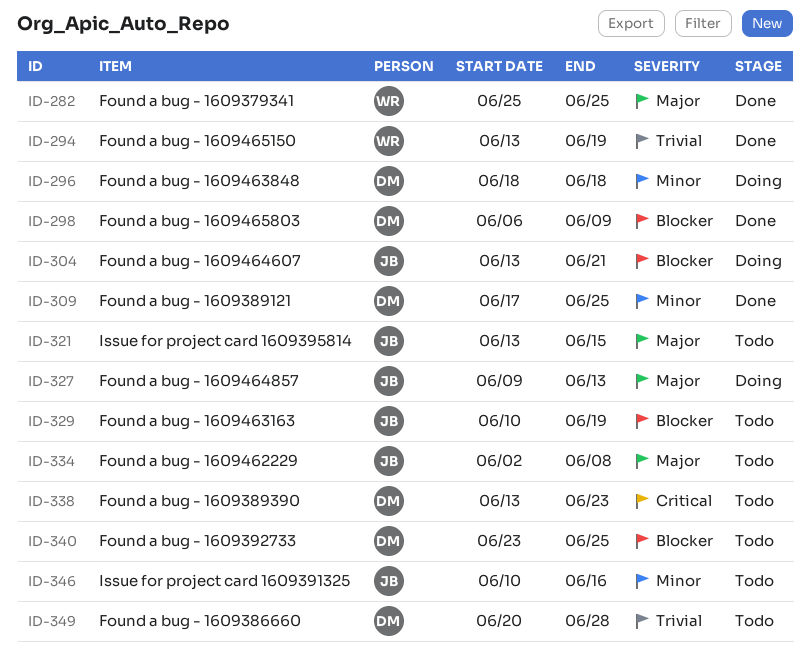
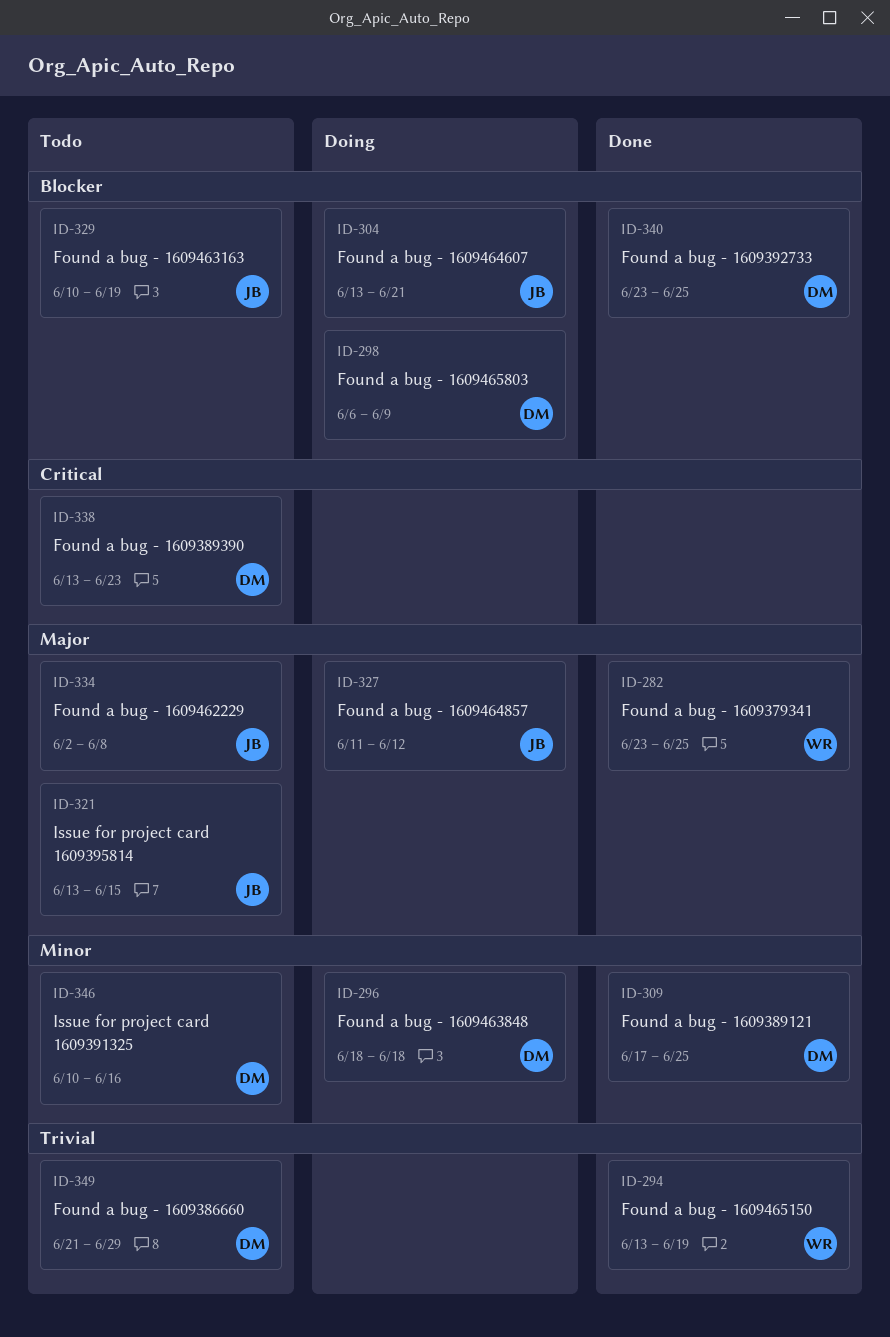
ID-282, start: Jun 25 -> Jun 23
ID-298, status: Done -> Doing
ID-327, start: Jun 9 -> Jun 11
ID-327, due: Jun 13 -> Jun 12
ID-340, status: Todo -> Done
ID-346, owner: JB -> DM
ID-349, start: Jun 20 -> Jun 21
ID-349, due: Jun 28 -> Jun 29

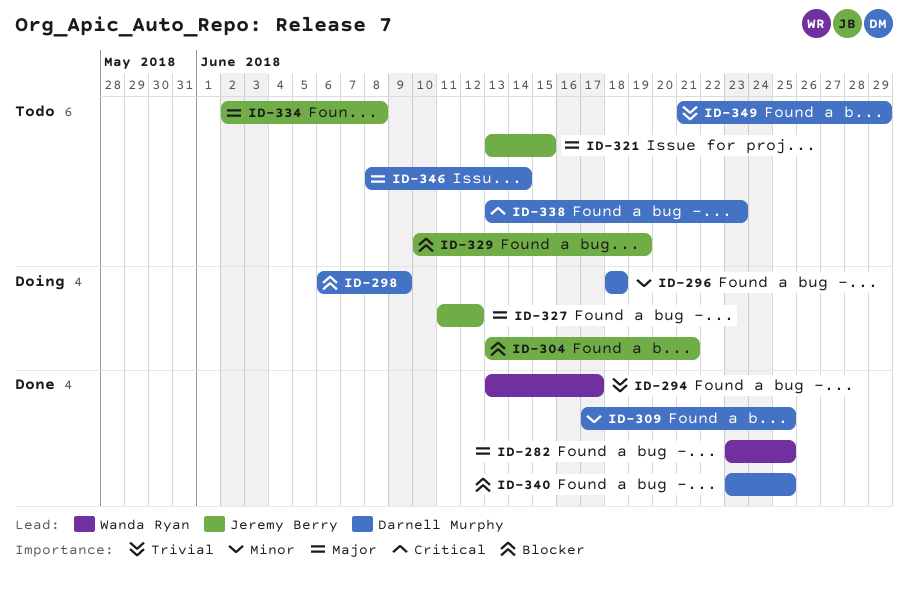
ID-294, due: Jun 19 -> Jun 17
ID-346, priority: Minor -> Major
ID-346, start: Jun 10 -> Jun 8
ID-346, due: Jun 16 -> Jun 14

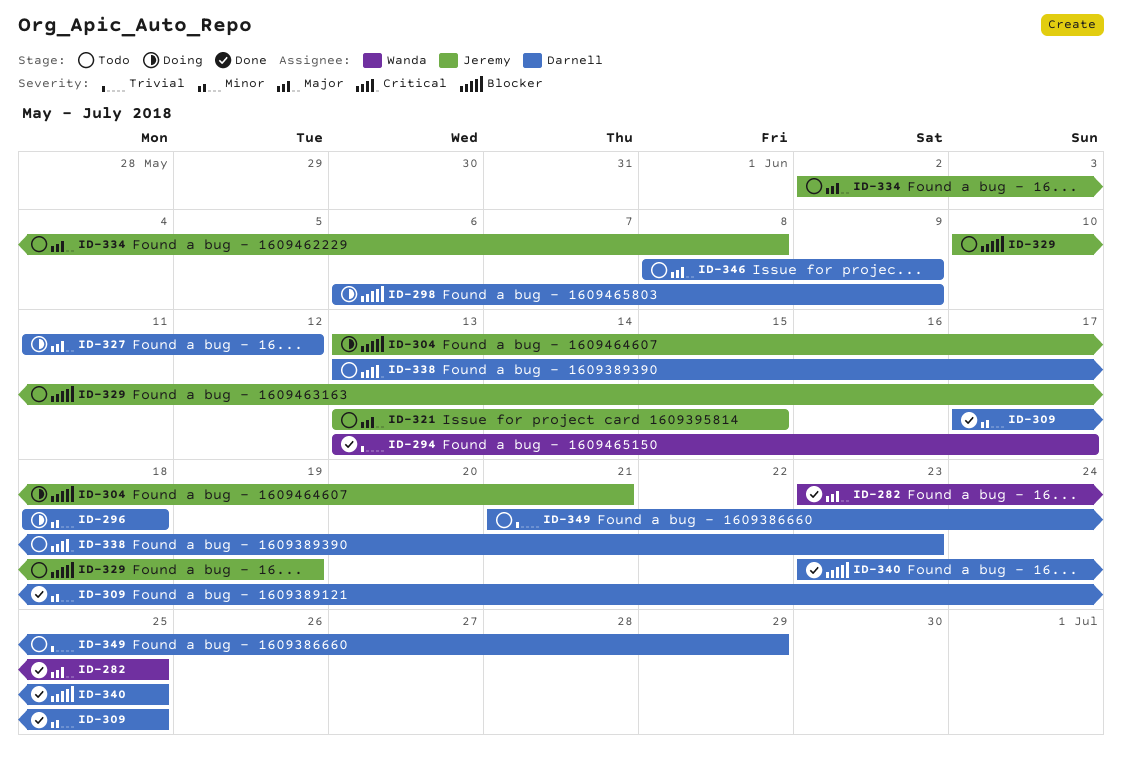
ID-327, owner: Jeremy Berry -> Darnell Murphy
ID-346, due: Jun 14 -> Jun 9

